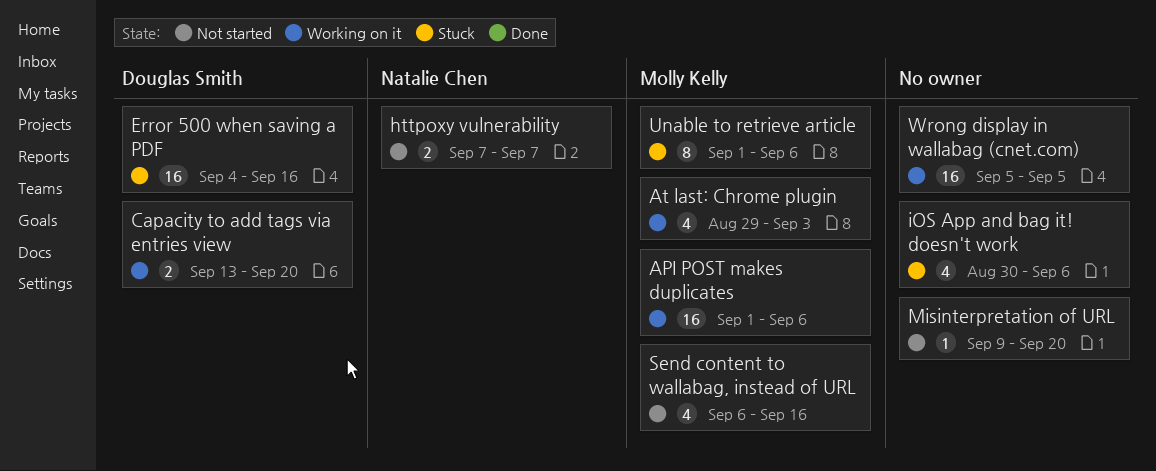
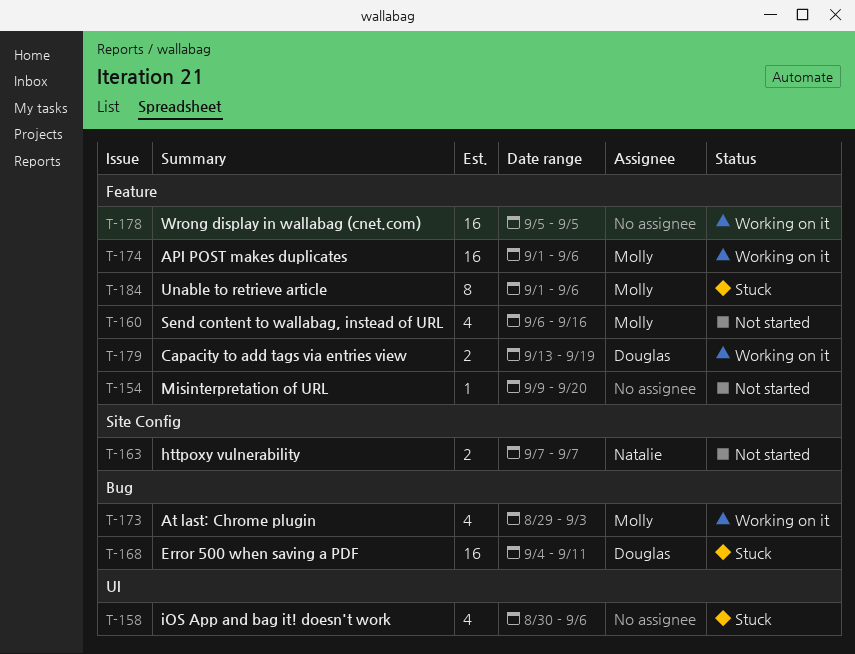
Capacity to add tags via entries view, due: Sep 20 -> Sep 19
Error 500 when saving a PDF, due: Sep 16 -> Sep 11

